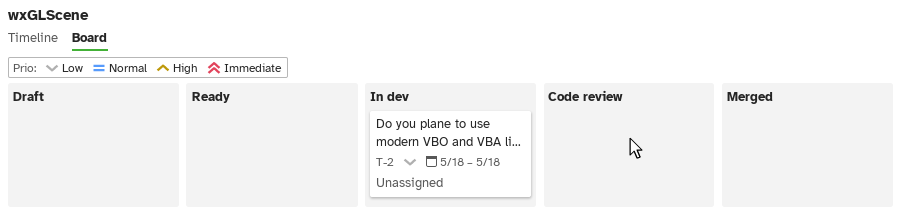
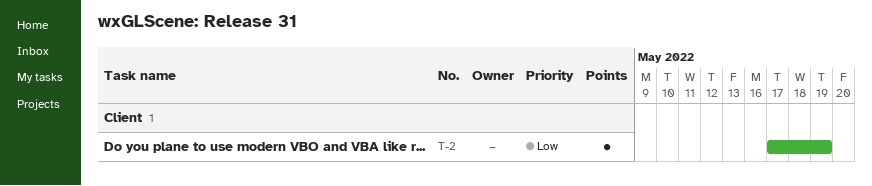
T-2, start: May 18 -> May 17
T-2, due: May 18 -> May 19

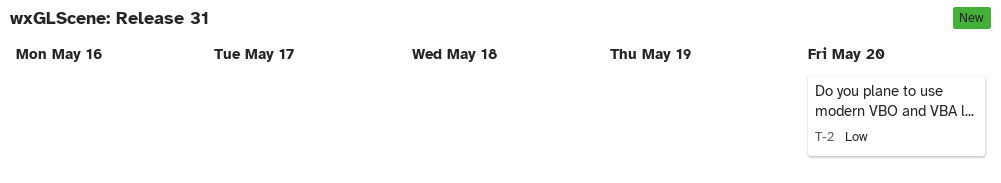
T-2, due: May 19 -> May 20

